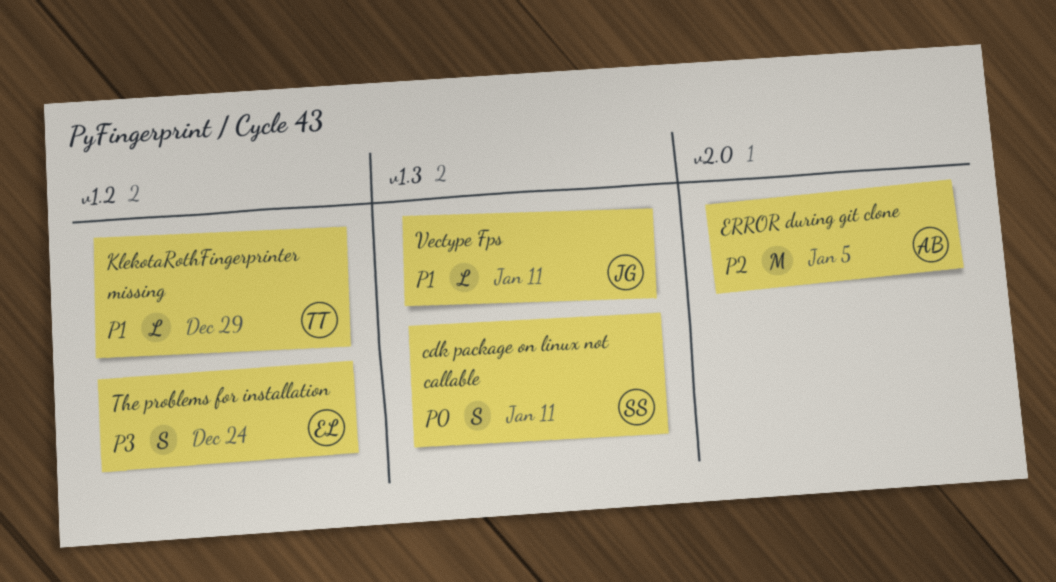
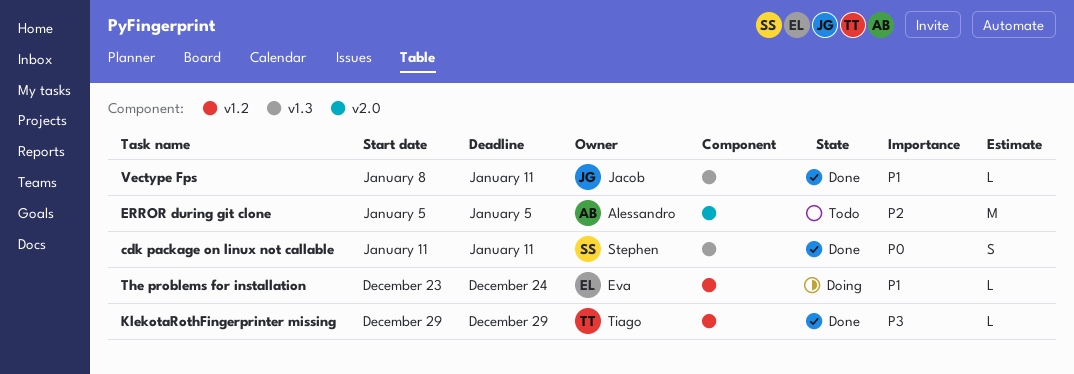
KlekotaRothFingerprinter missing, priority: P1 -> P3
The problems for installation, priority: P3 -> P1
The problems for installation, estimate: S -> L

